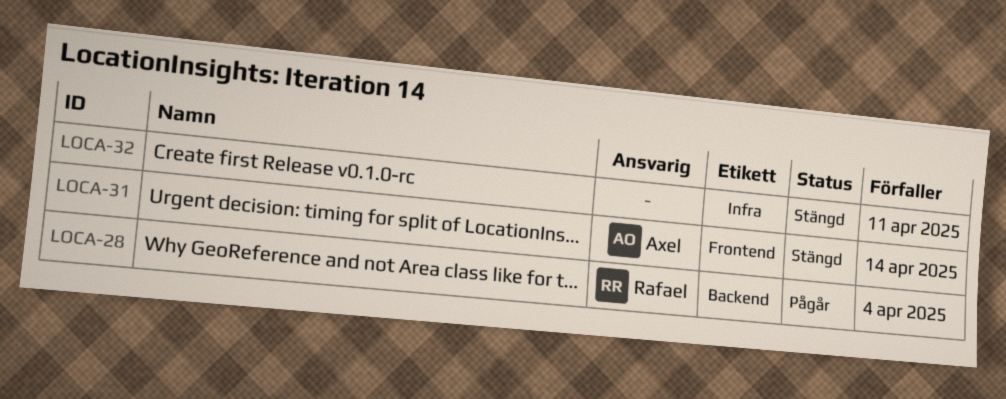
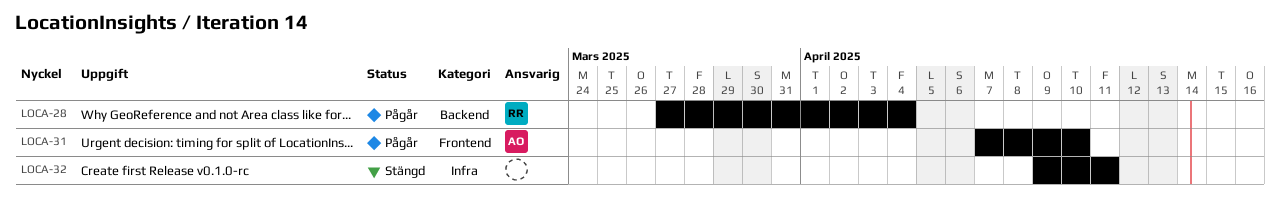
LOCA-31, status: Stängd -> Pågår
LOCA-31, due: Apr 14 -> Apr 10

